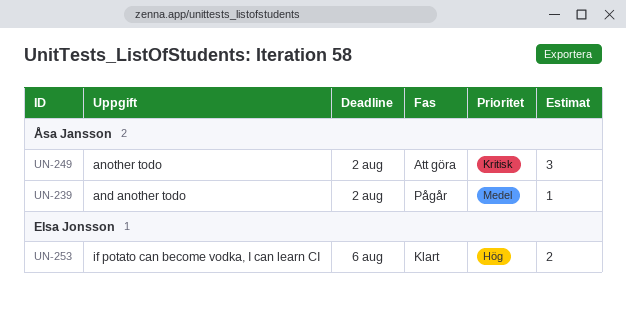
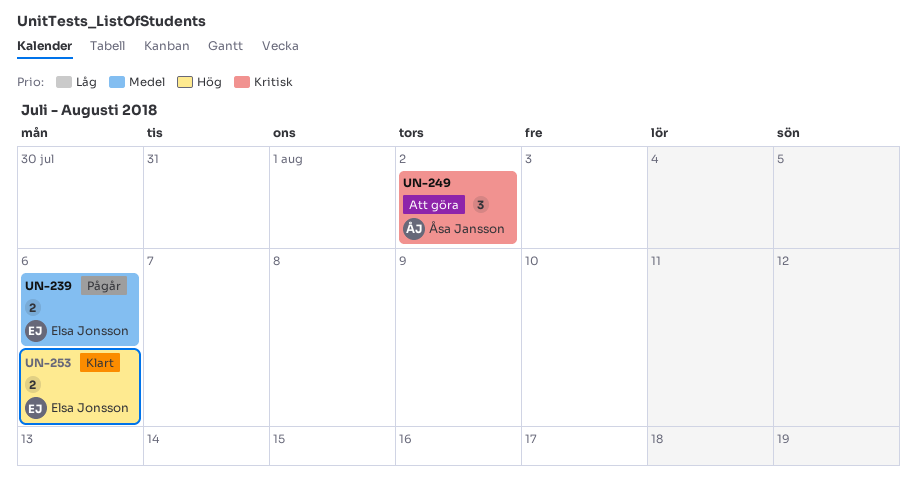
UN-239, owner: Åsa Jansson -> Elsa Jonsson
UN-239, estimate: 1 -> 2
UN-239, due: Aug 2 -> Aug 6

